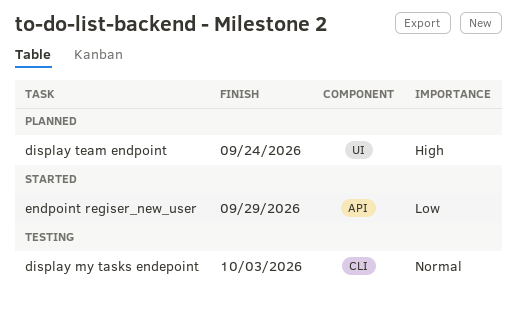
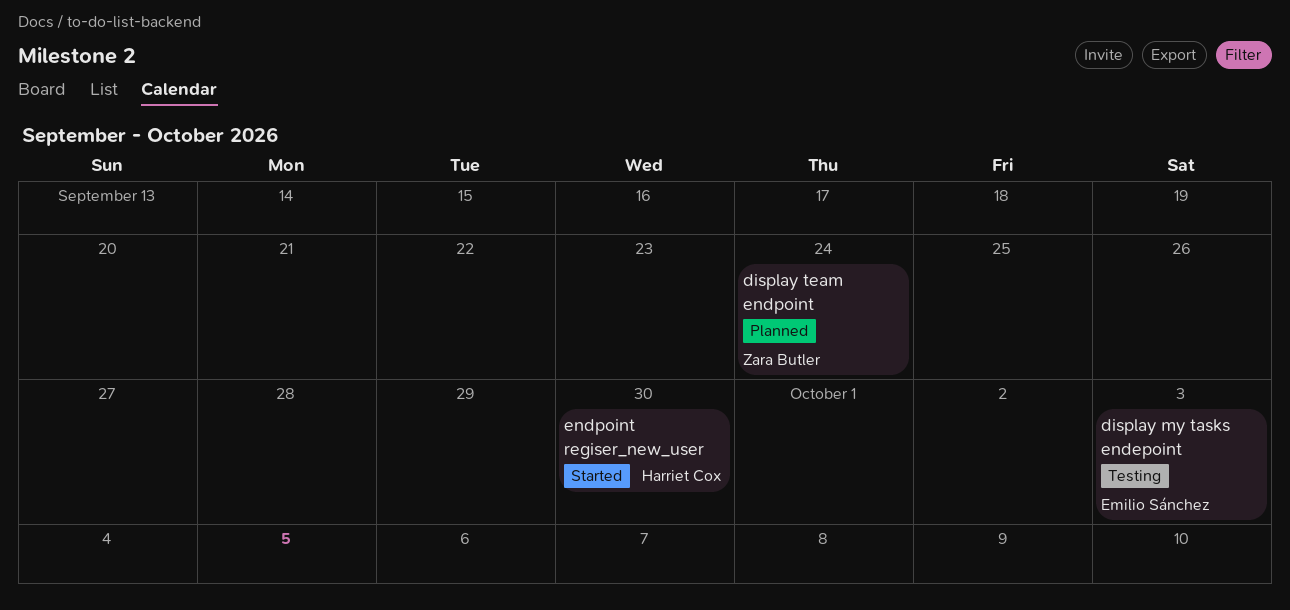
endpoint regiser_new_user, due: Sep 29 -> Sep 30

